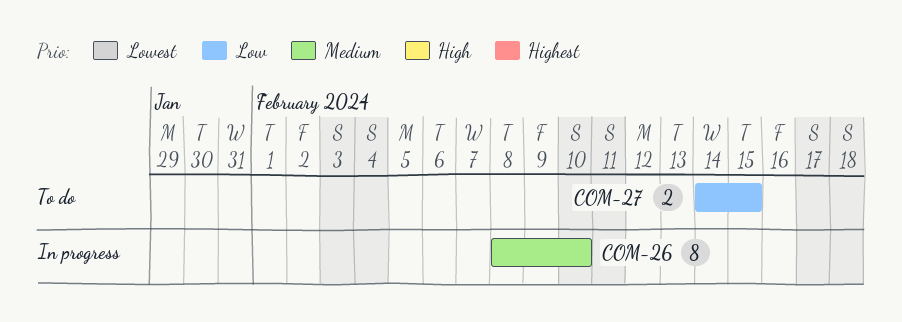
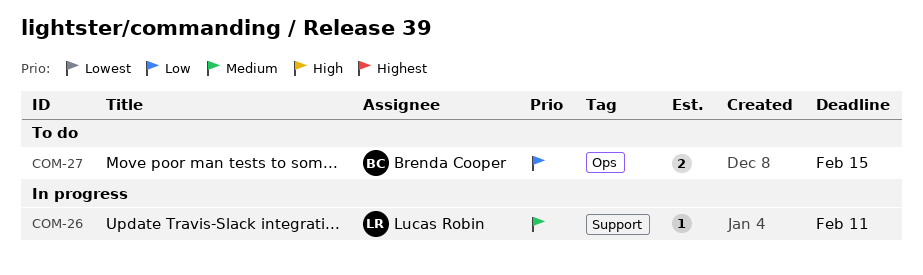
COM-26, estimate: 8 -> 1
COM-26, due: Feb 10 -> Feb 11

